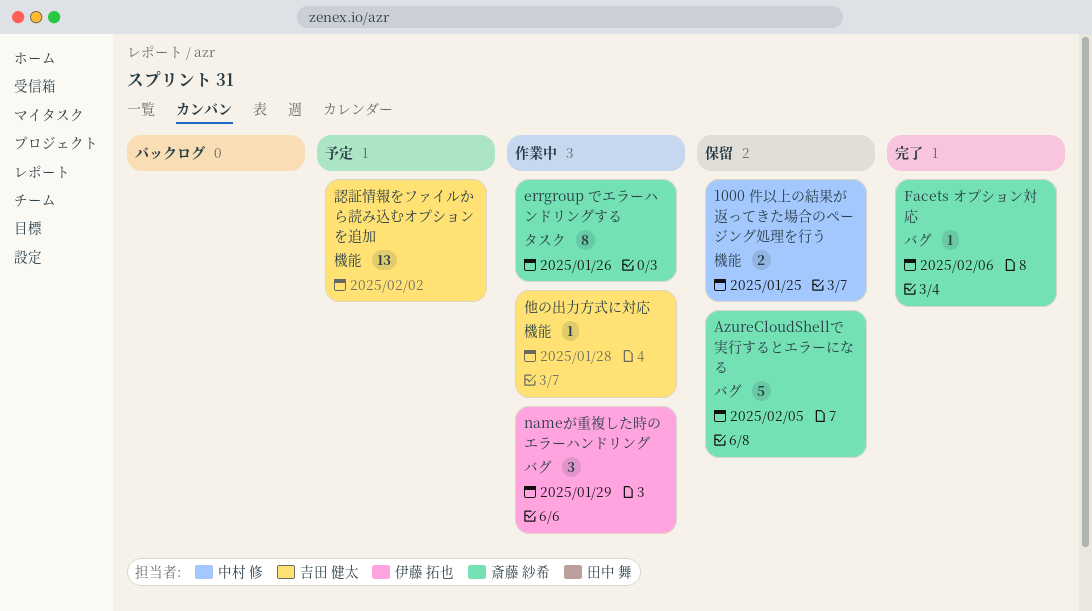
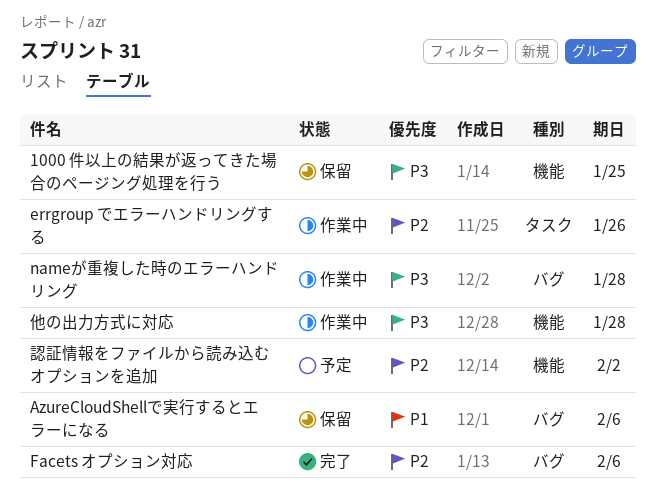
AzureCloudShellで実行するとエラーになる, due: Feb 5 -> Feb 6
nameが重複した時のエラーハンドリング, due: Jan 29 -> Jan 28

